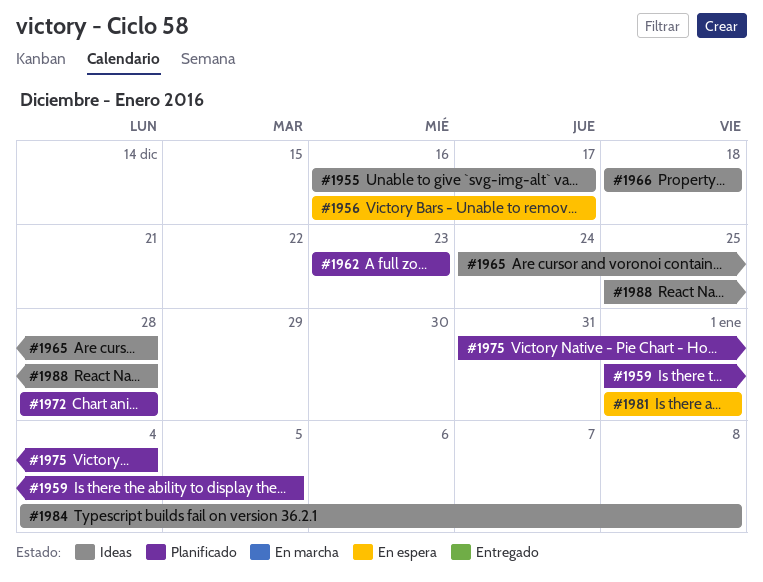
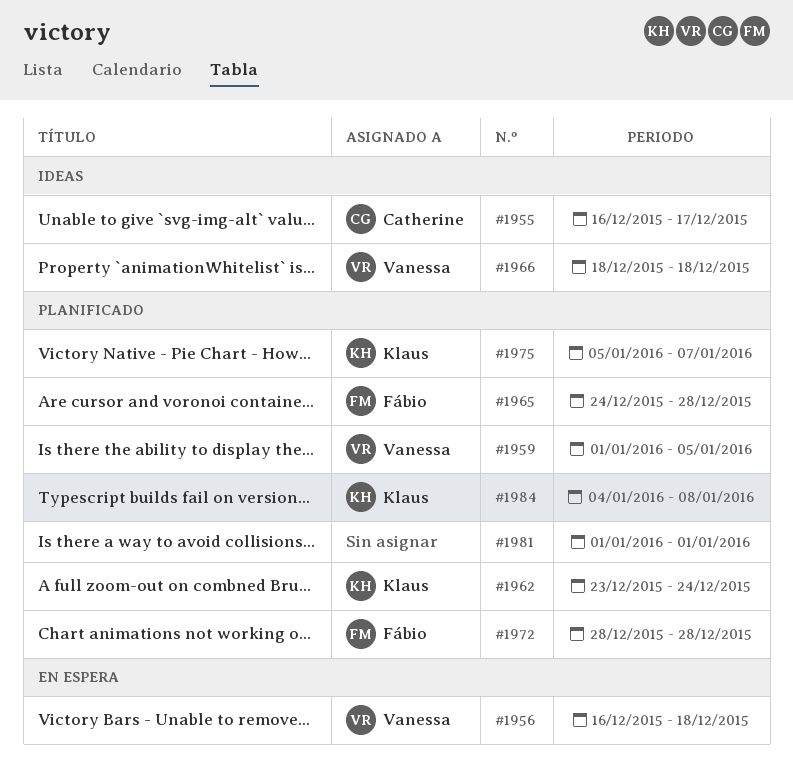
#1956, due: Dec 17 -> Dec 18
#1962, due: Dec 23 -> Dec 24
#1965, status: Ideas -> Planificado
#1975, start: Dec 31 -> Jan 5
#1975, due: Jan 4 -> Jan 7
#1981, status: En espera -> Planificado
#1984, status: Ideas -> Planificado
#1988: present -> none

